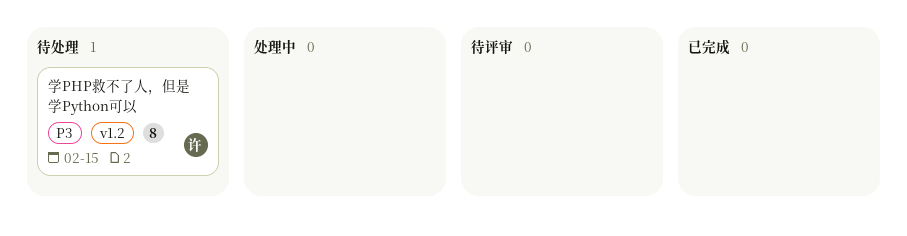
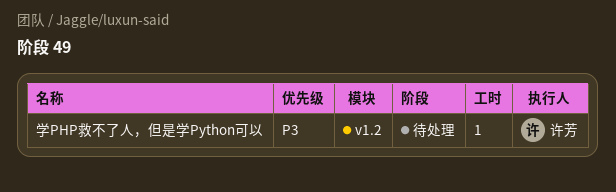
学PHP救不了人，但是学Python可以, estimate: 8 -> 1

